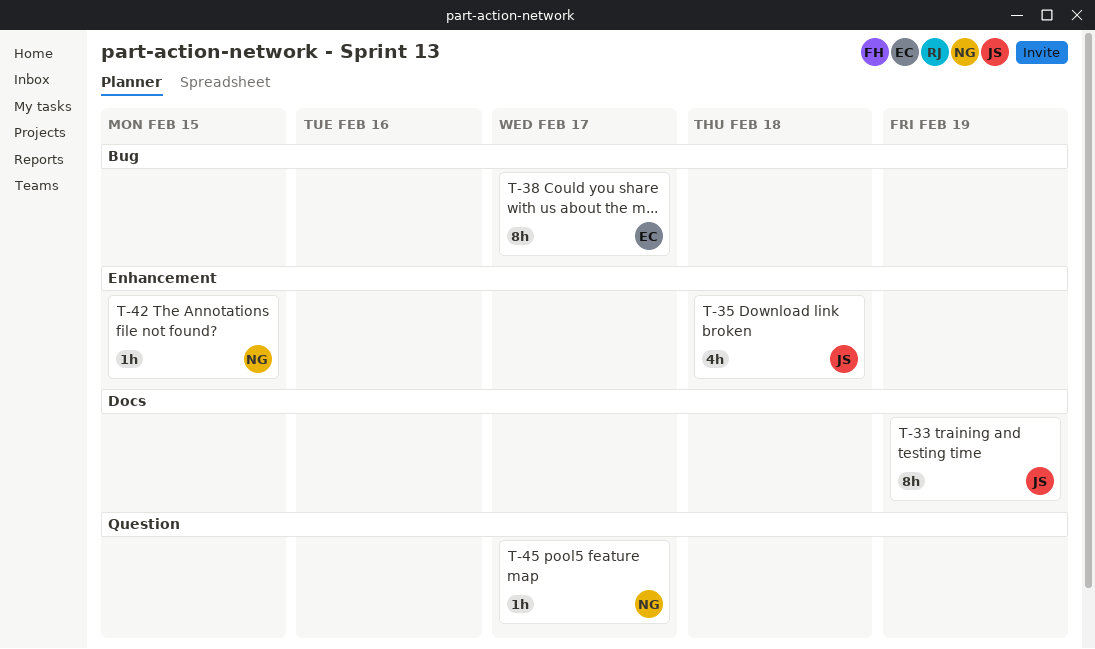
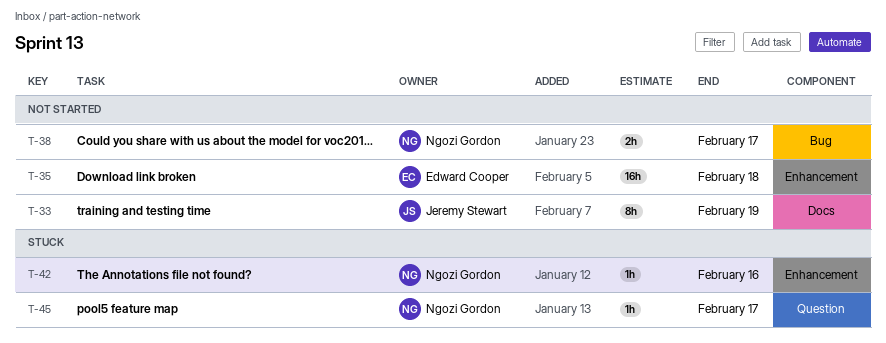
T-35, owner: Jeremy Stewart -> Edward Cooper
T-35, estimate: 4h -> 16h
T-38, owner: Edward Cooper -> Ngozi Gordon
T-38, estimate: 8h -> 2h
T-42, due: Feb 15 -> Feb 16

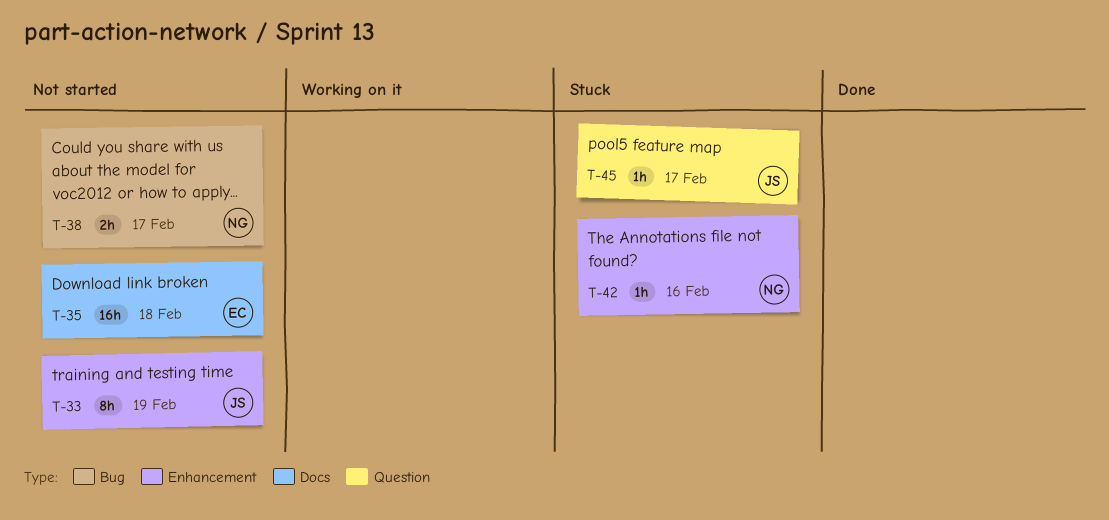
T-33, label: Docs -> Enhancement
T-35, label: Enhancement -> Docs
T-45, owner: Ngozi Gordon -> Jeremy Stewart

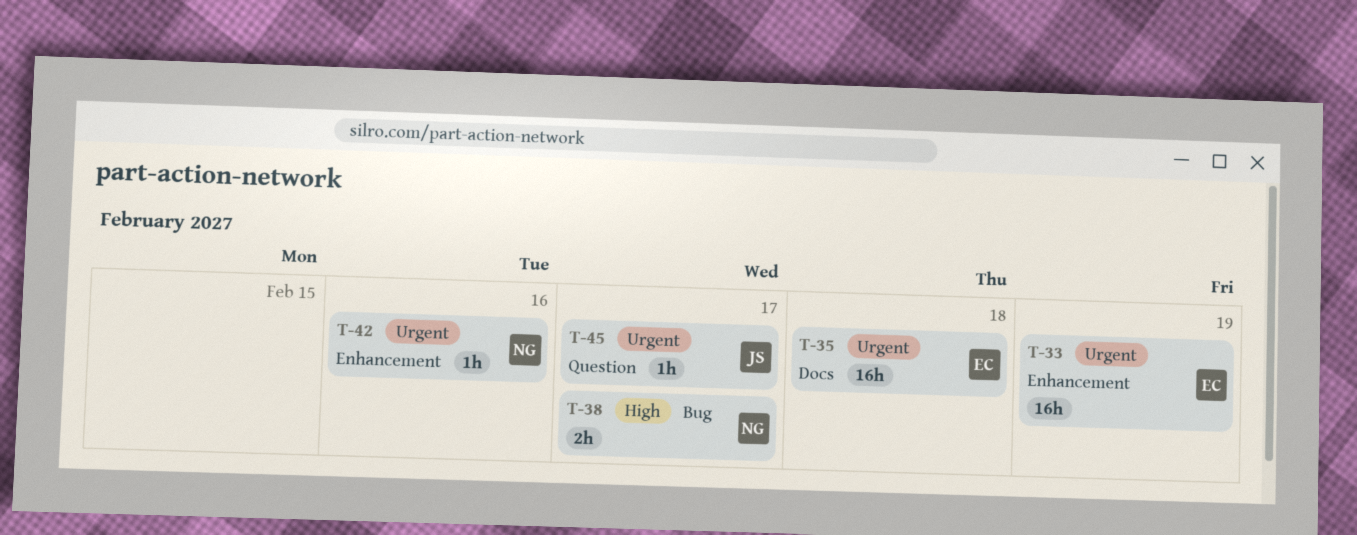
T-33, owner: JS -> EC
T-33, estimate: 8h -> 16h

